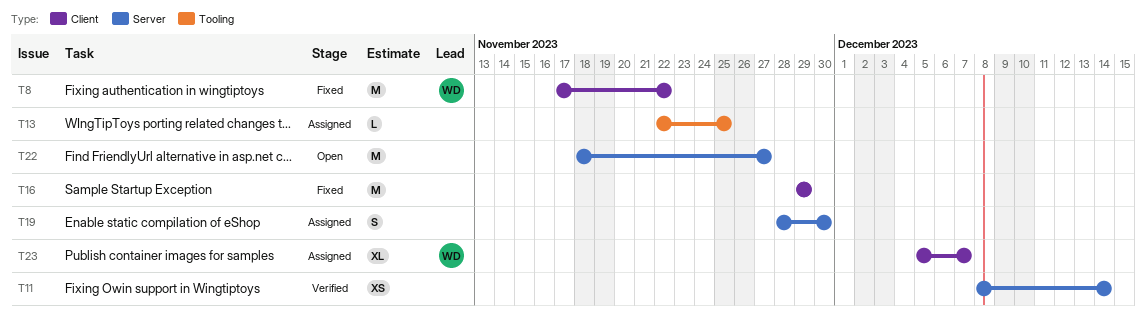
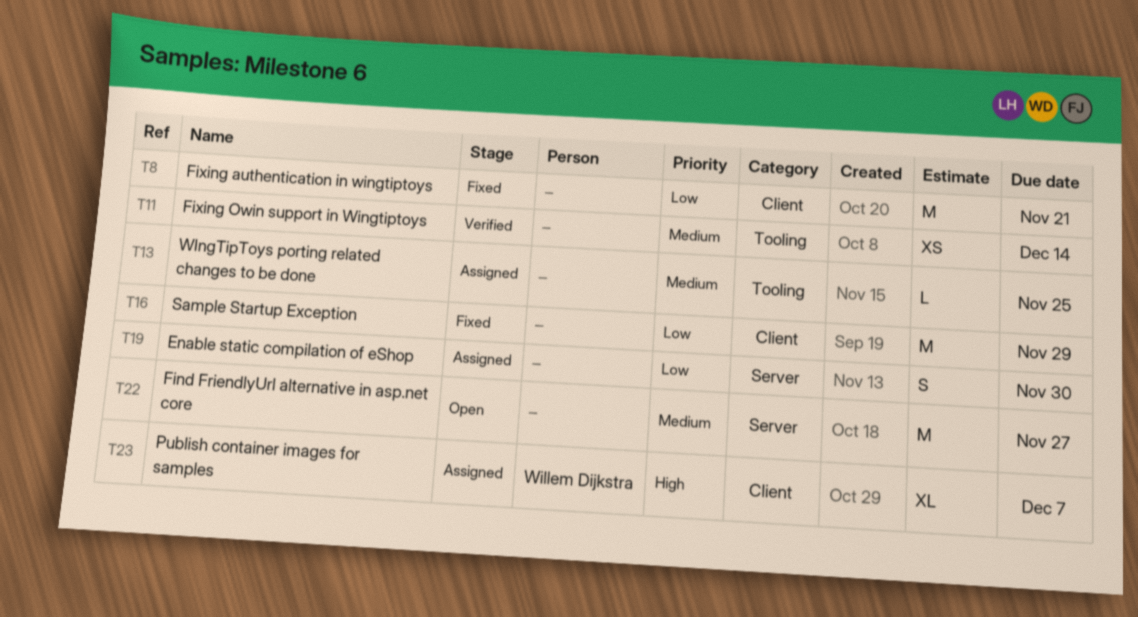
T8, owner: Willem Dijkstra -> none
T8, due: Nov 22 -> Nov 21
T11, label: Server -> Tooling

